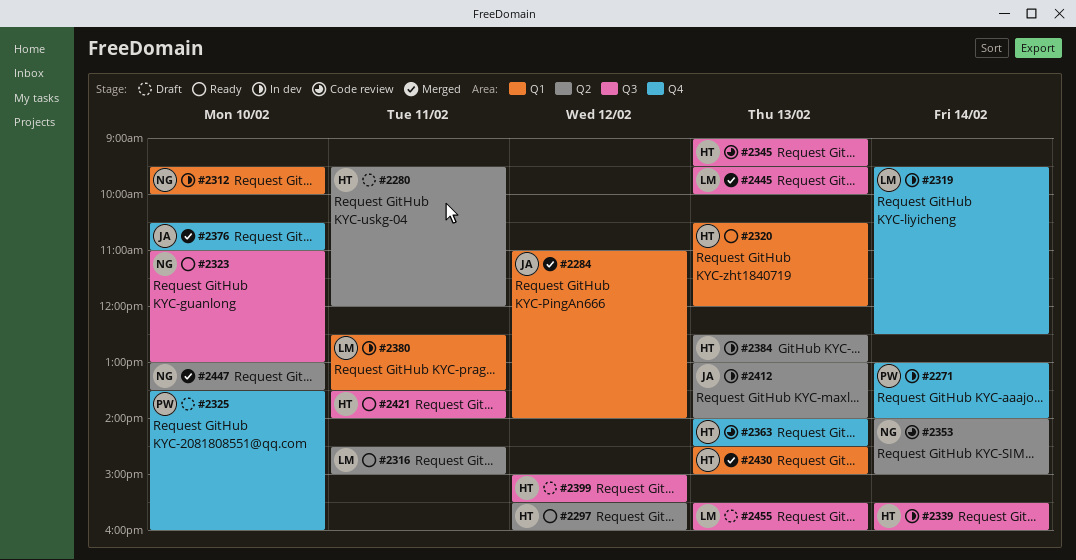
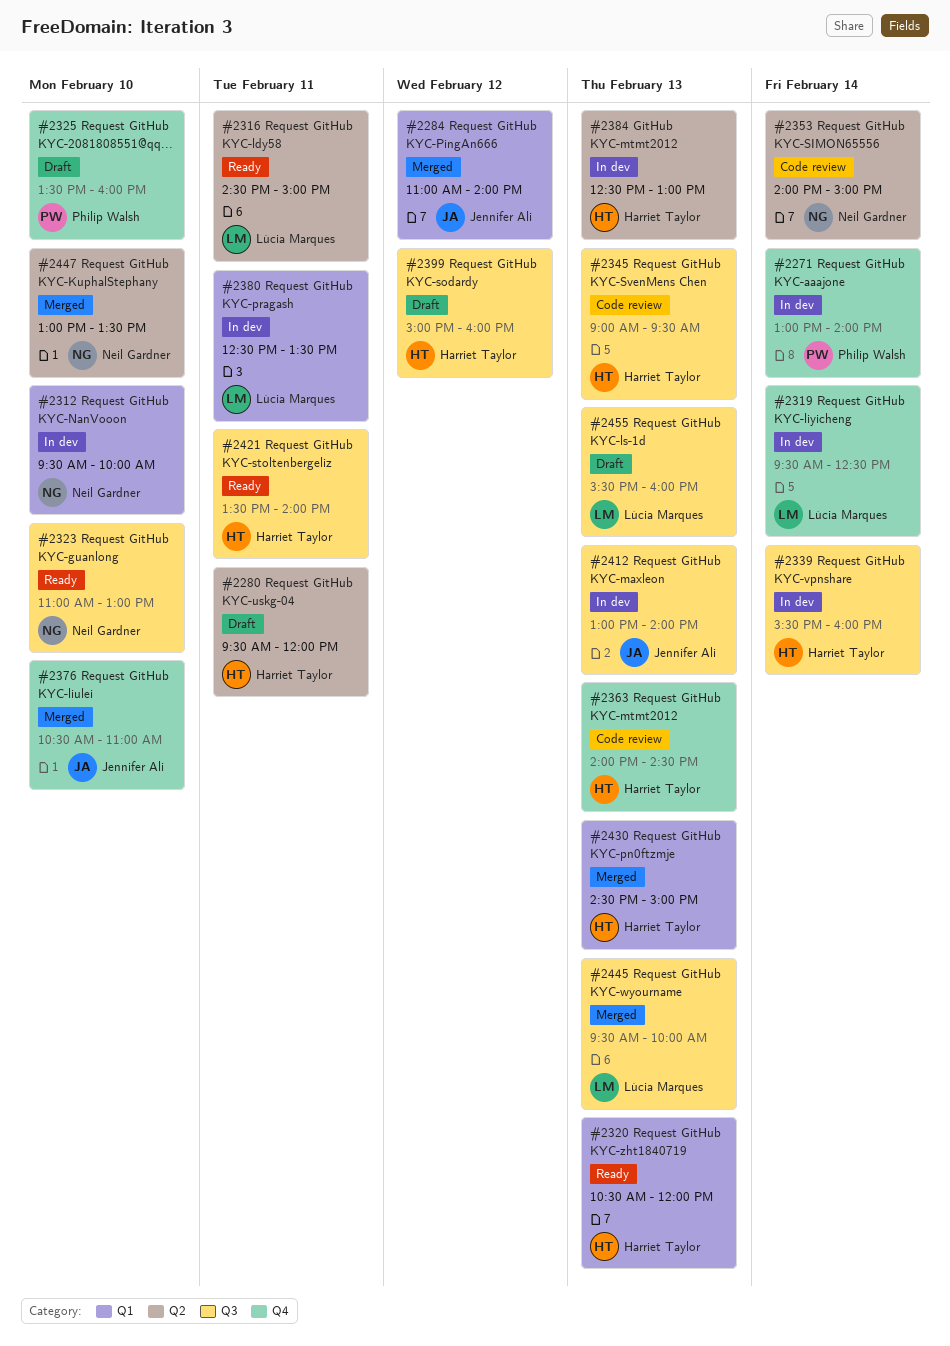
#2297: present -> none
#2399, ends: 15:30 -> 16:00
#2412, label: Q2 -> Q3

